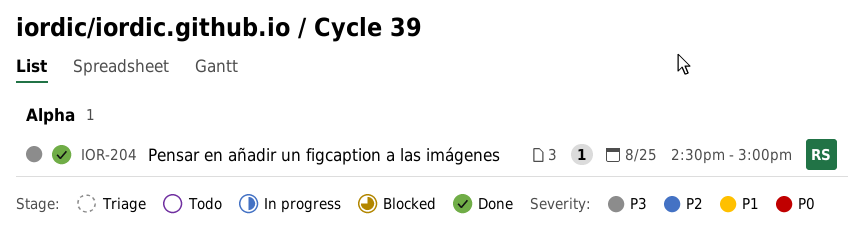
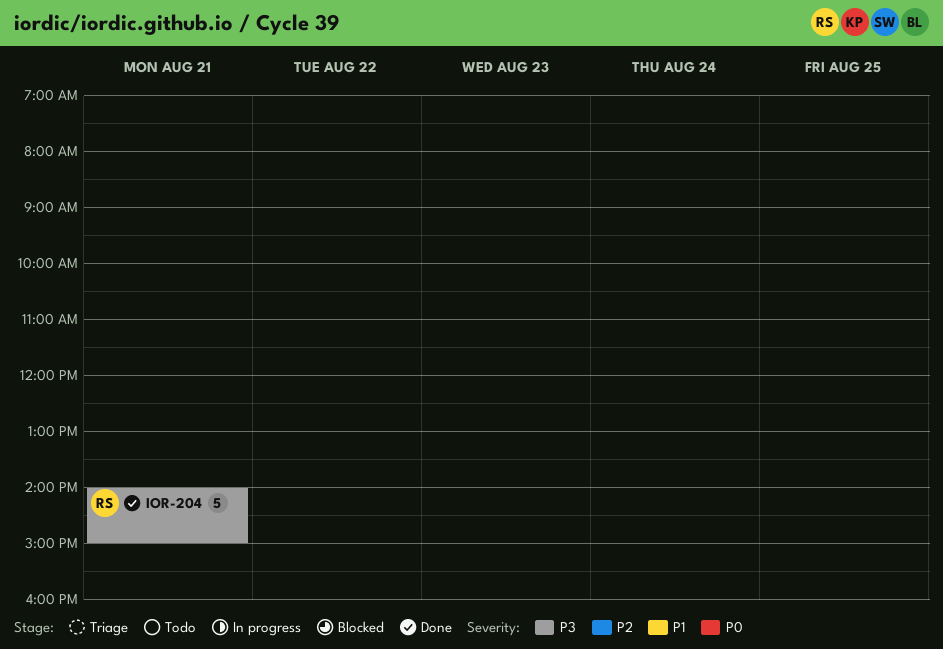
IOR-204, estimate: 1 -> 5
IOR-204, day: Aug 25 -> Aug 21
IOR-204, begins: 14:30 -> 14:00

